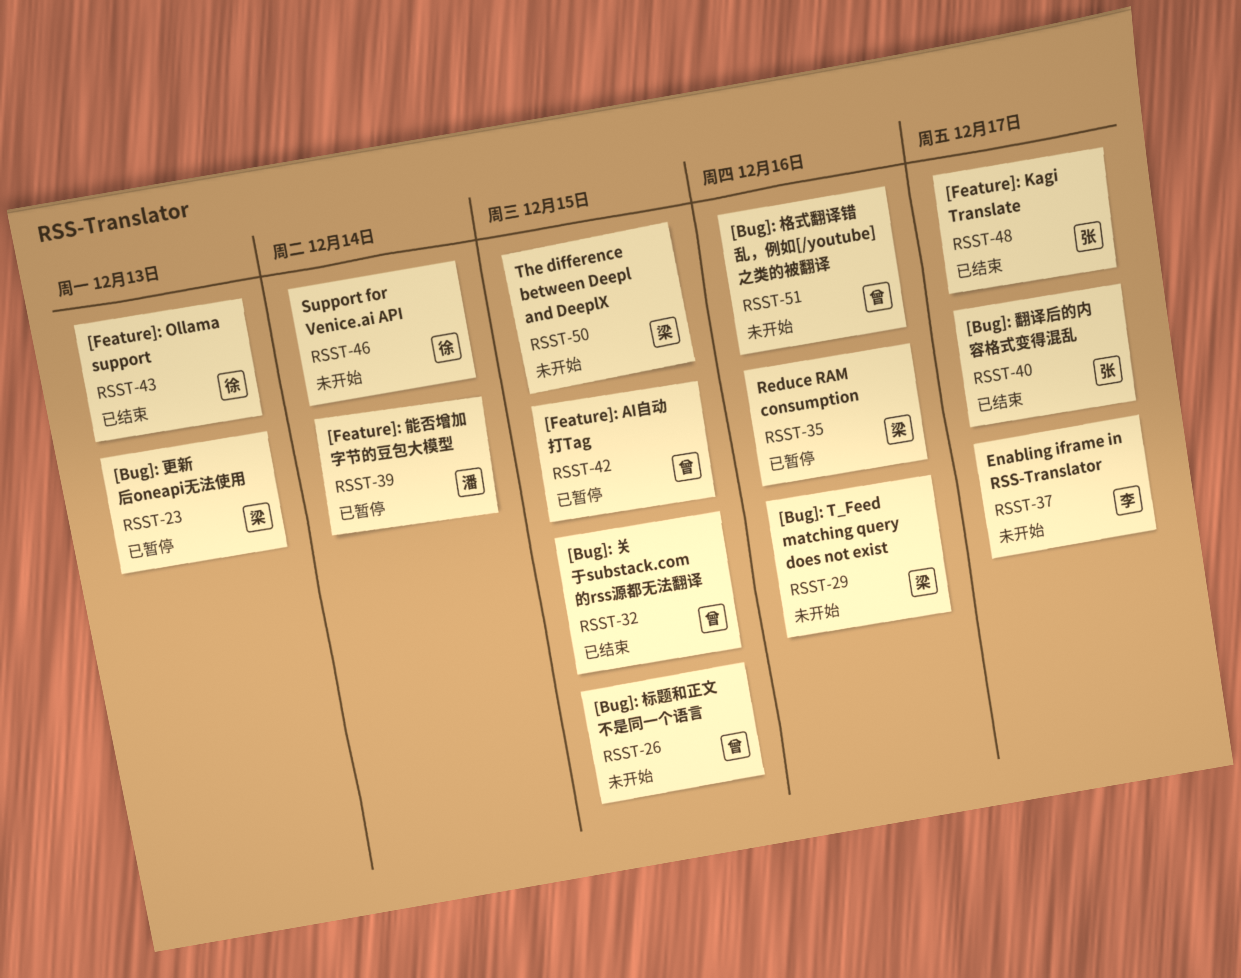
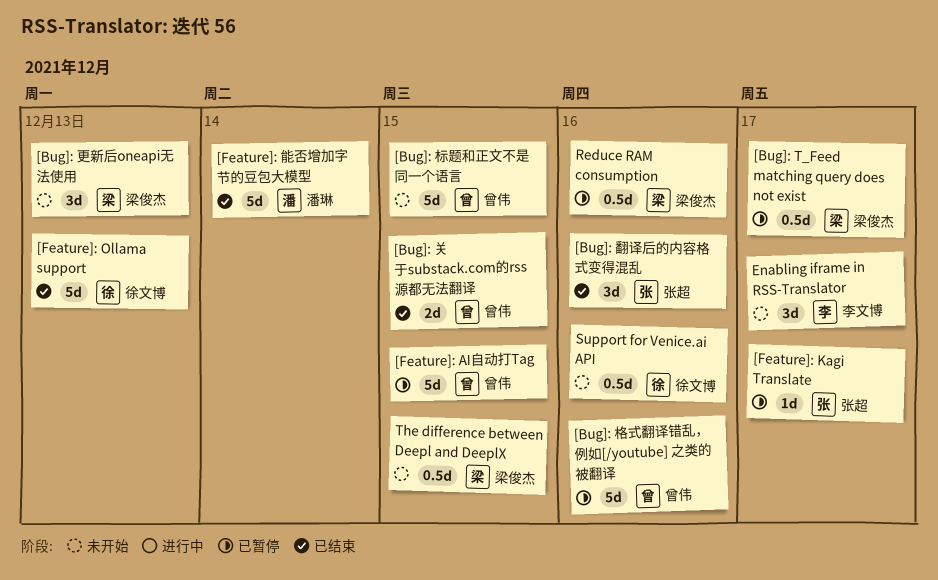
[Bug]: T_Feed matching query does not exist, status: 未开始 -> 已暂停
[Bug]: T_Feed matching query does not exist, due: Dec 16 -> Dec 17
[Bug]: 更新后oneapi无法使用, status: 已暂停 -> 未开始
[Bug]: 格式翻译错乱，例如[/youtube] 之类的被翻译, status: 未开始 -> 已暂停
[Bug]: 翻译后的内容格式变得混乱, due: Dec 17 -> Dec 16
[Feature]: Kagi Translate, status: 已结束 -> 已暂停
[Feature]: 能否增加字节的豆包大模型, status: 已暂停 -> 已结束
Support for Venice.ai API, due: Dec 14 -> Dec 16

